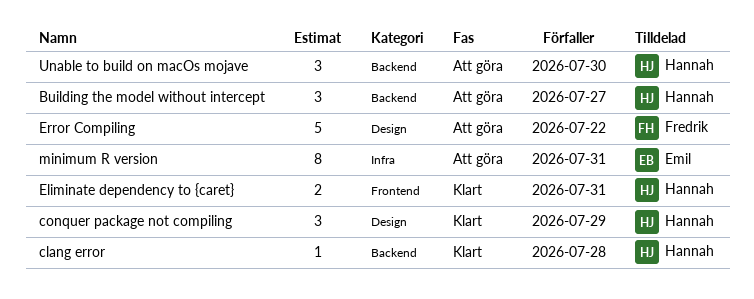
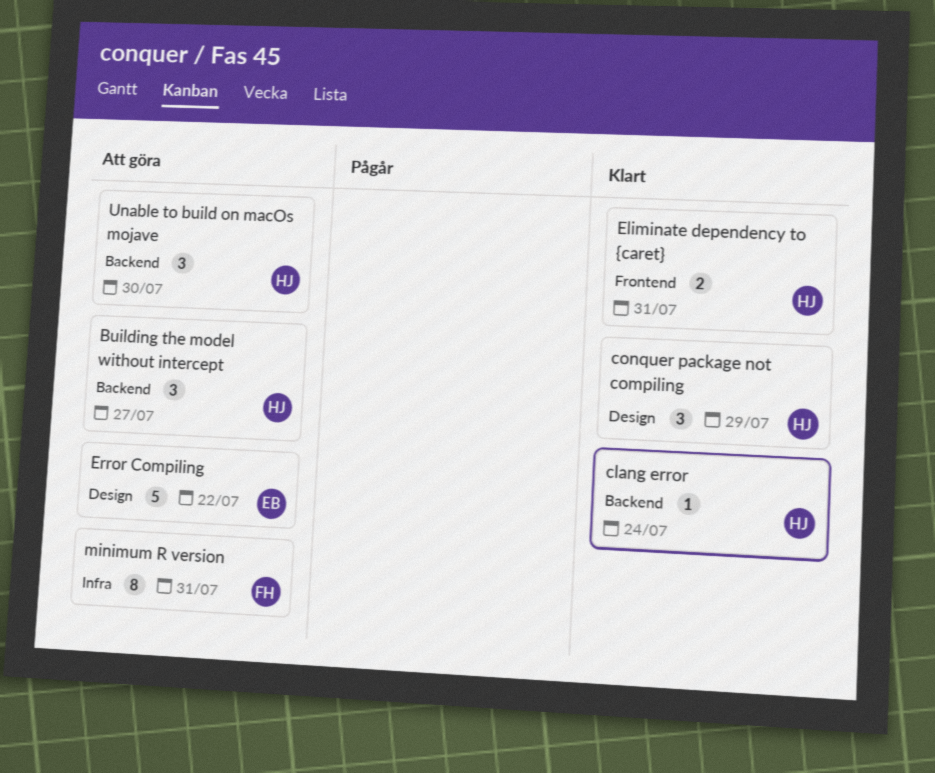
clang error, due: Jul 28 -> Jul 24
Error Compiling, owner: Fredrik -> Emil
minimum R version, owner: Emil -> Fredrik

